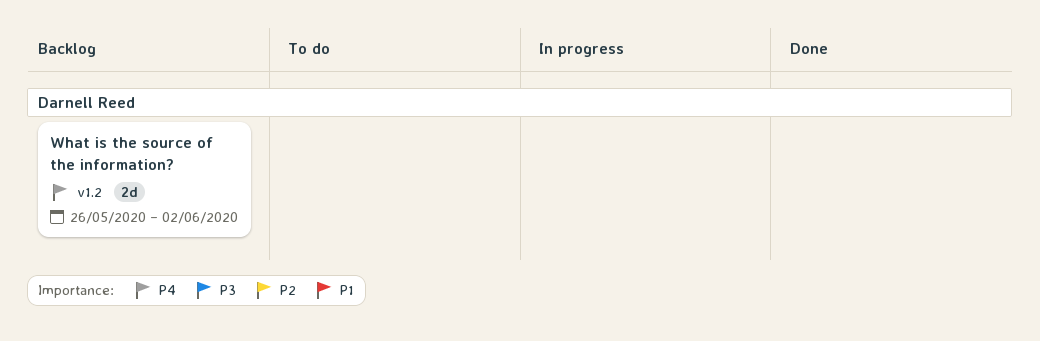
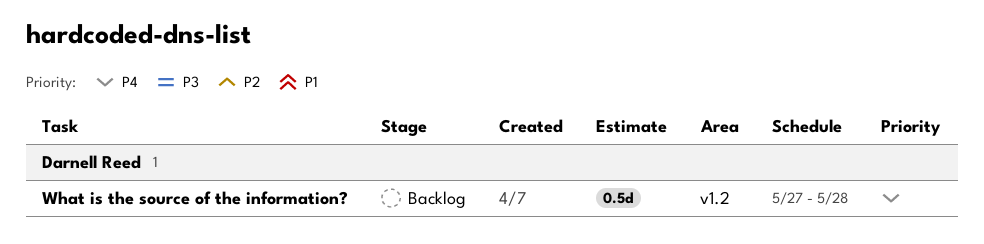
What is the source of the information?, estimate: 2d -> 0.5d
What is the source of the information?, start: May 26 -> May 27
What is the source of the information?, due: Jun 2 -> May 28

